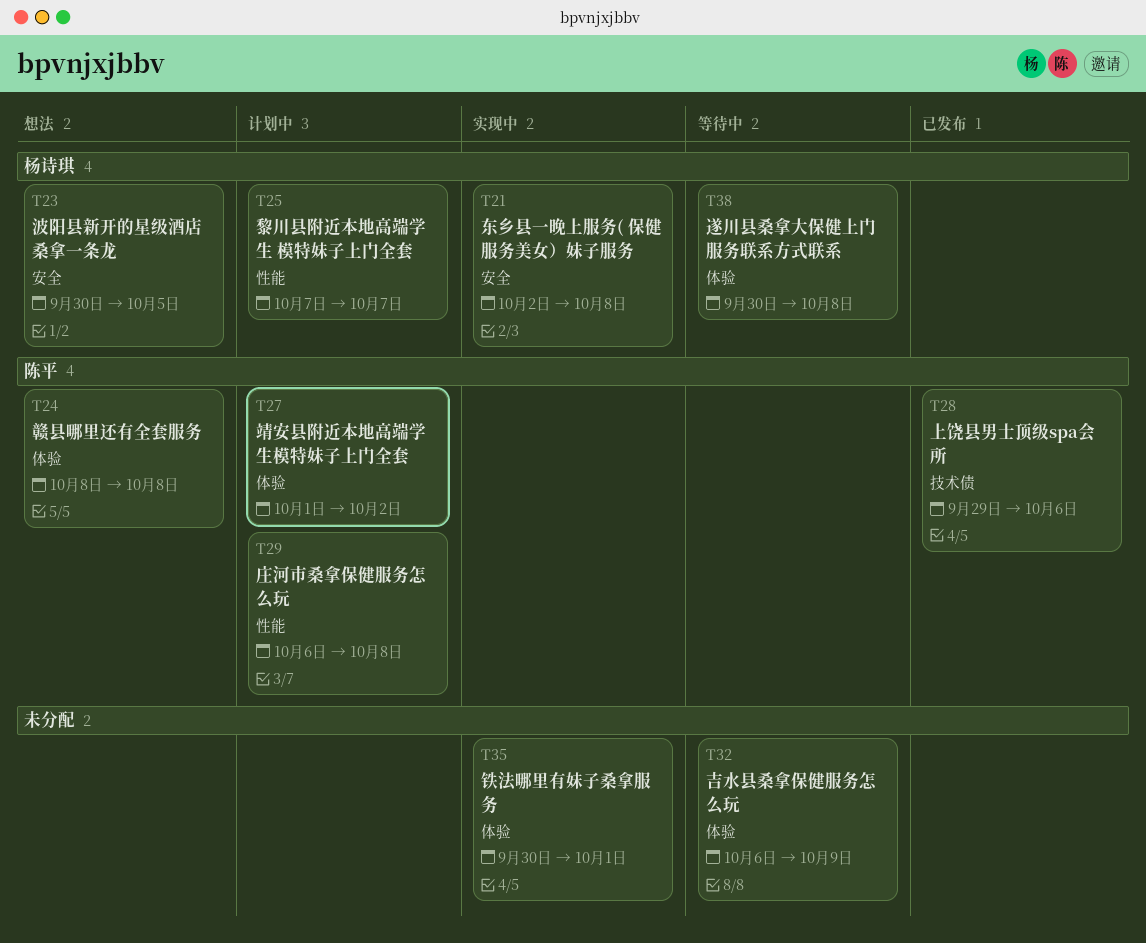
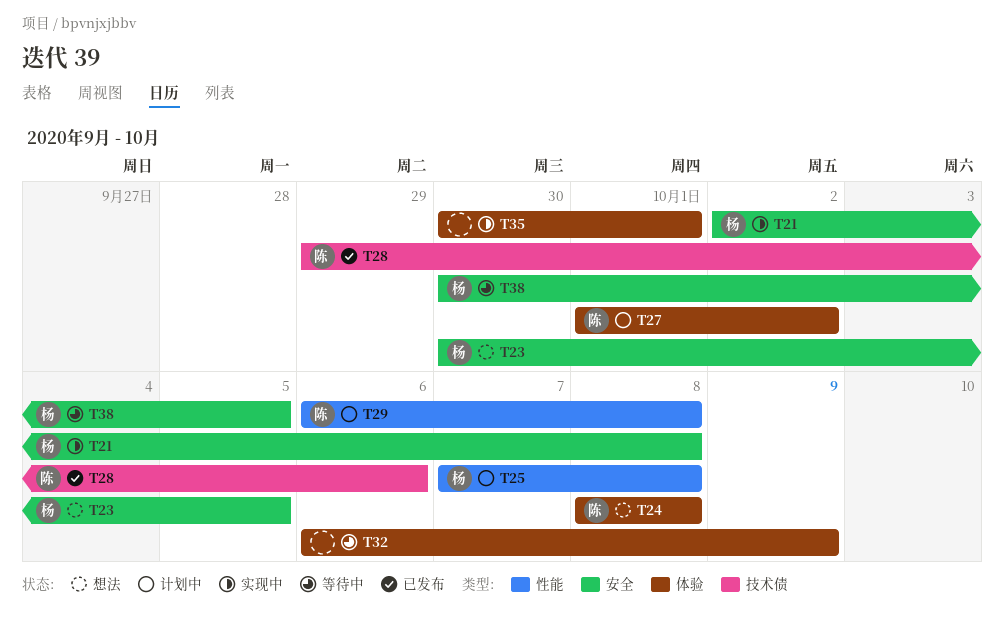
T25, due: Oct 7 -> Oct 8
T38, label: 体验 -> 安全
T38, due: Oct 8 -> Oct 5

